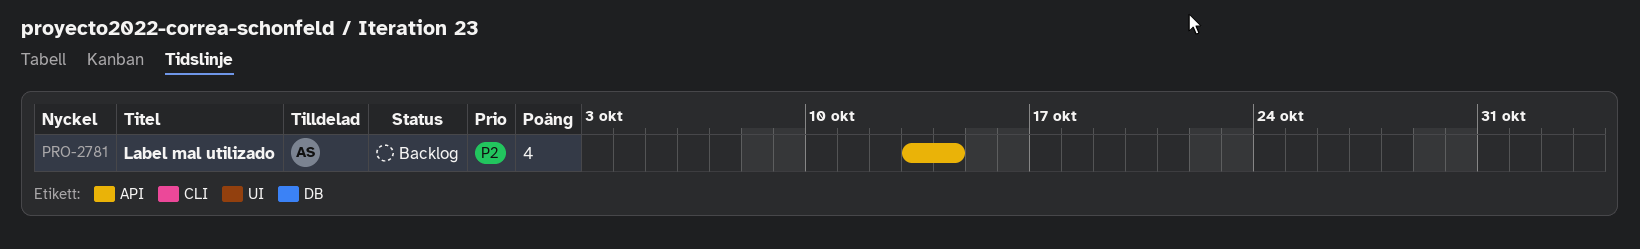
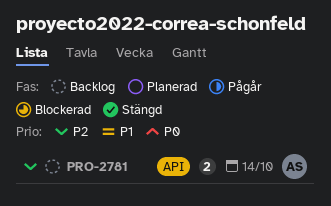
PRO-2781, estimate: 4 -> 2

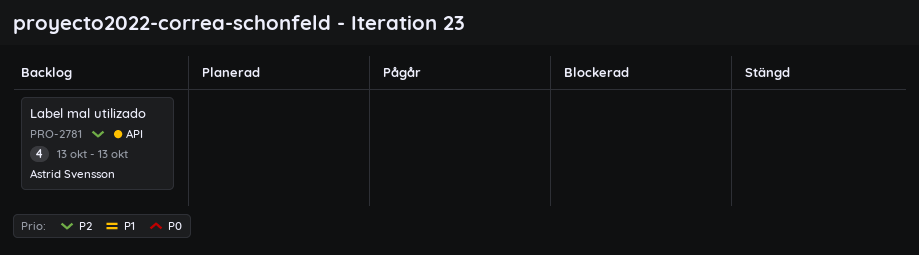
PRO-2781, estimate: 2 -> 4
PRO-2781, due: Oct 14 -> Oct 13

